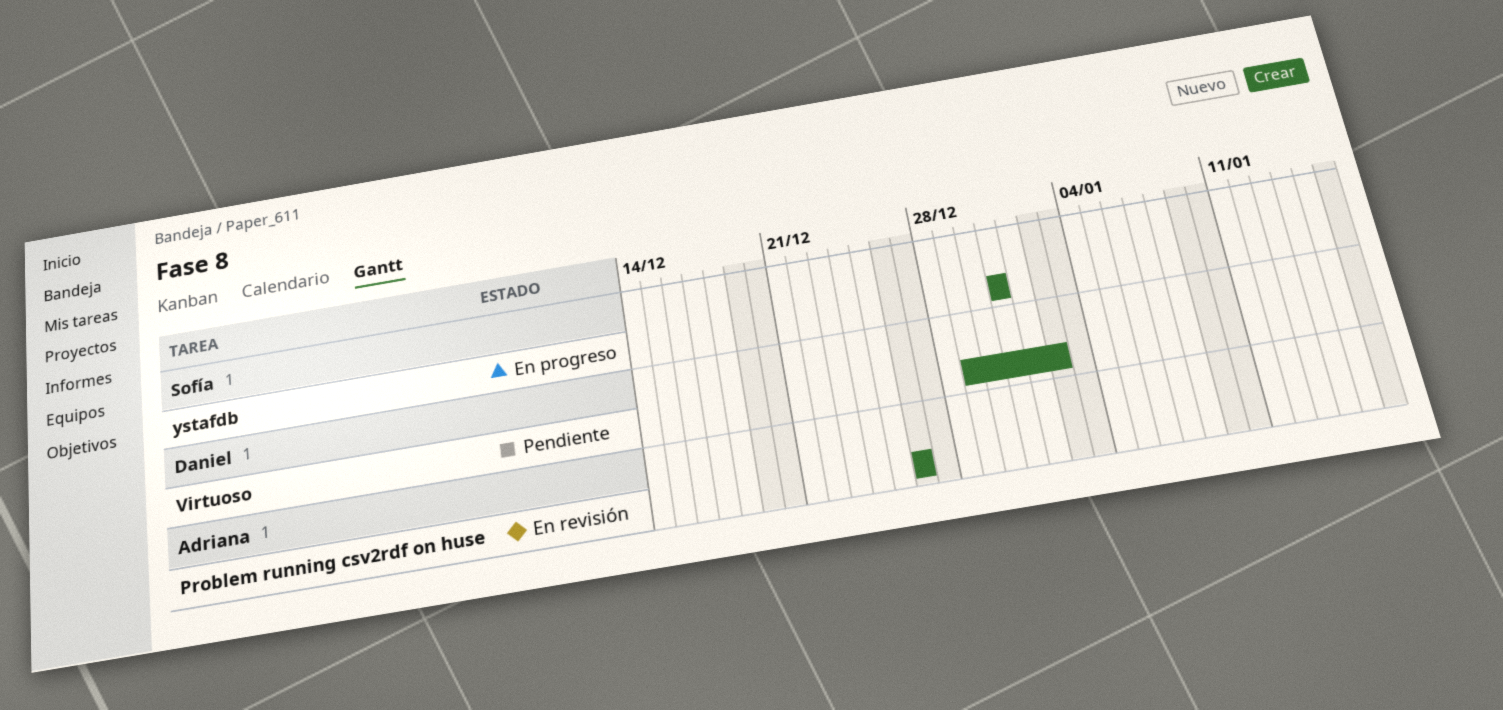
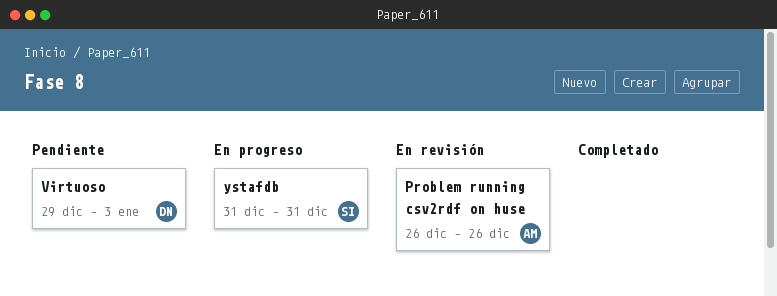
Virtuoso, due: Jan 2 -> Jan 3

